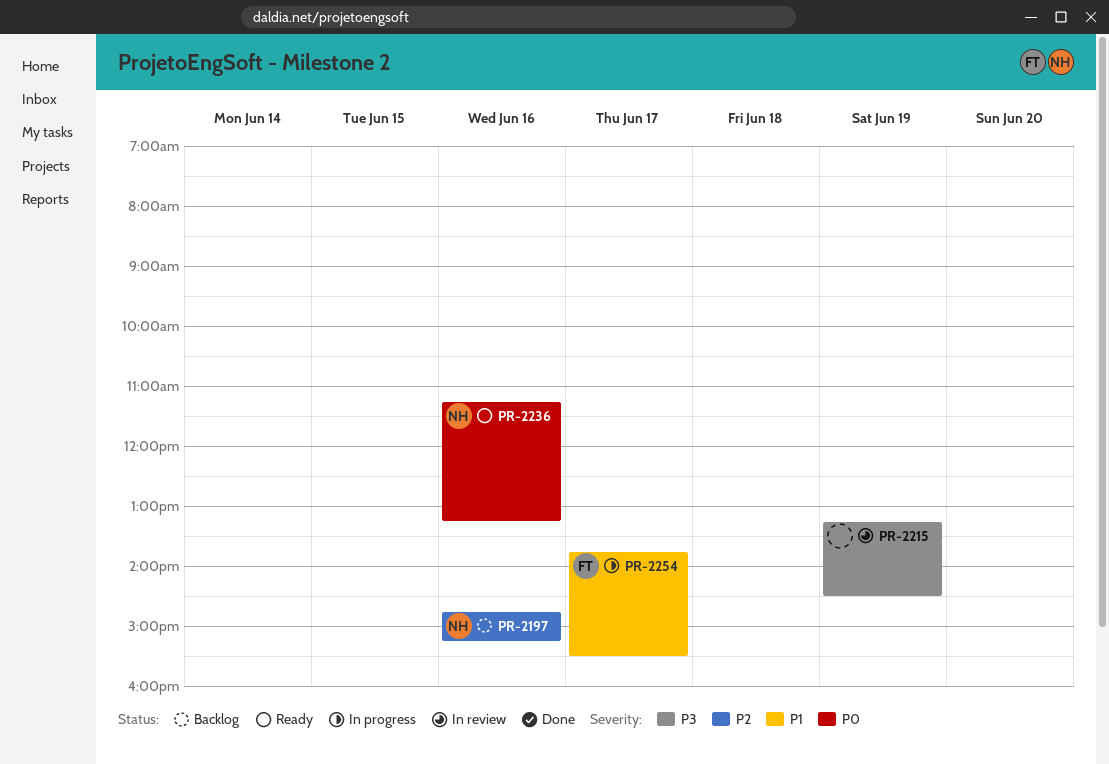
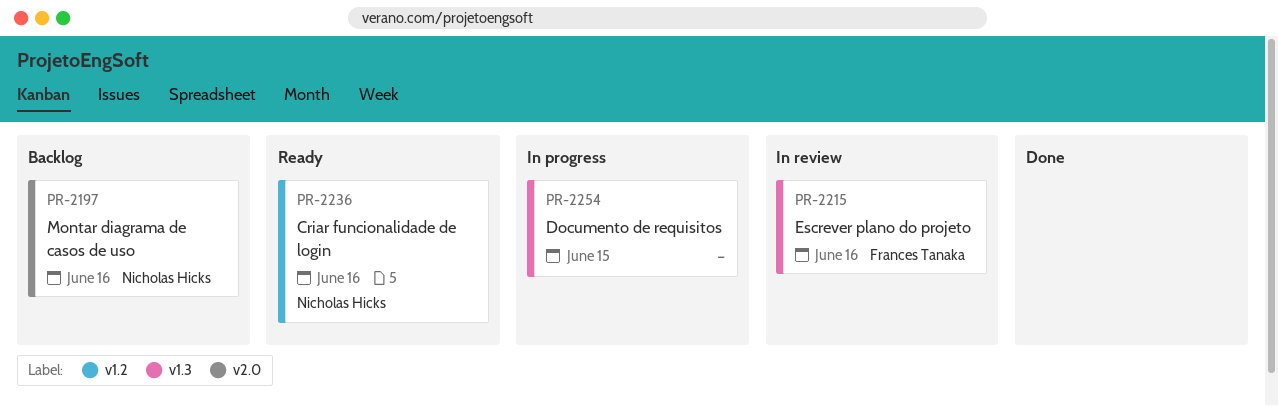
PR-2215, owner: none -> Frances Tanaka
PR-2215, day: Jun 19 -> Jun 16
PR-2254, owner: Frances Tanaka -> none
PR-2254, day: Jun 17 -> Jun 15

